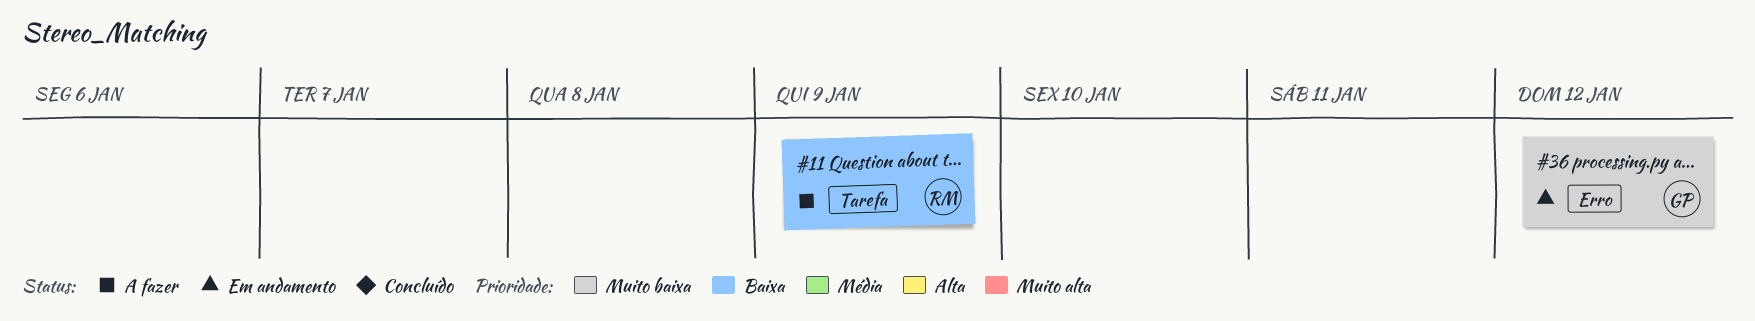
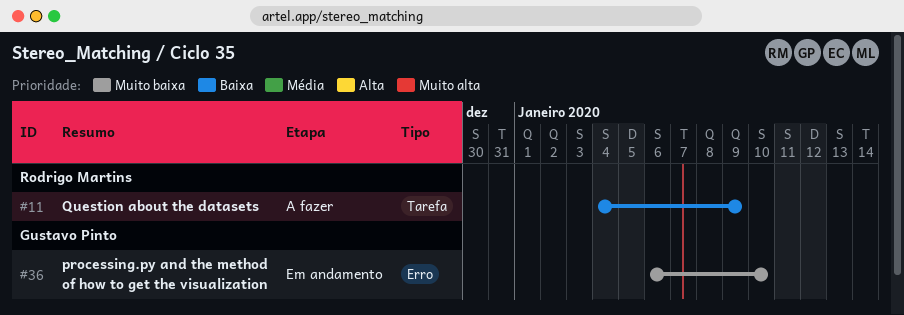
#36, due: Jan 12 -> Jan 10

